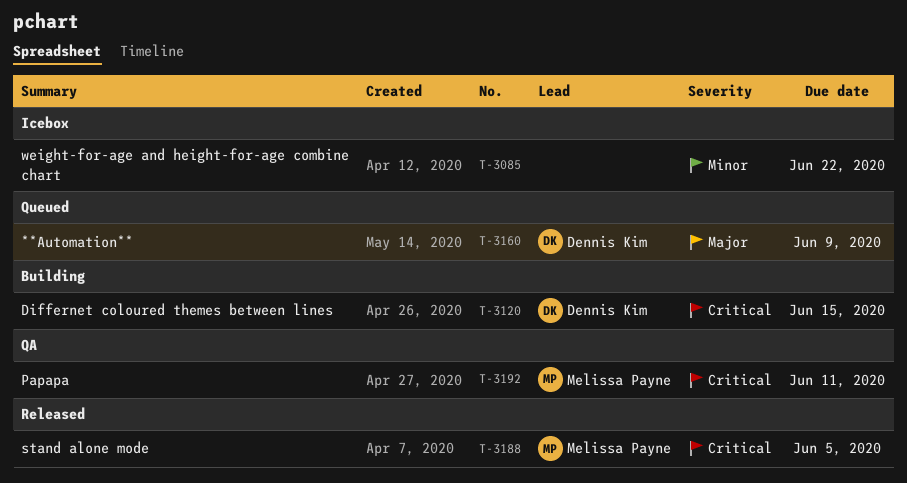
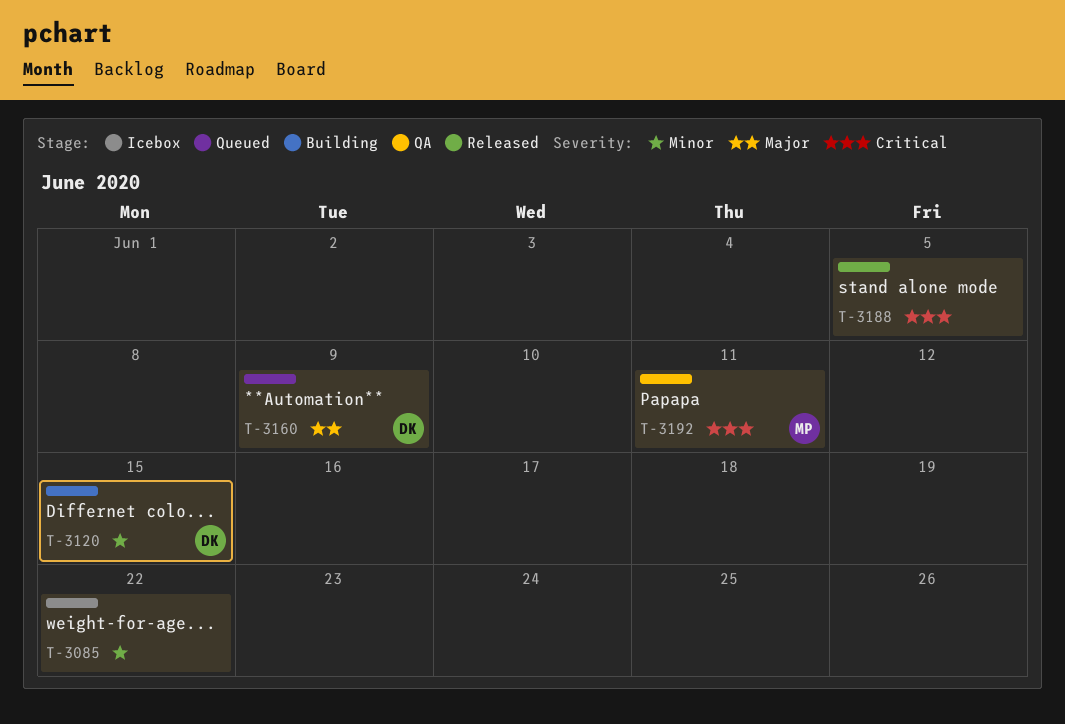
T-3120, priority: Critical -> Minor
T-3188, owner: Melissa Payne -> none

